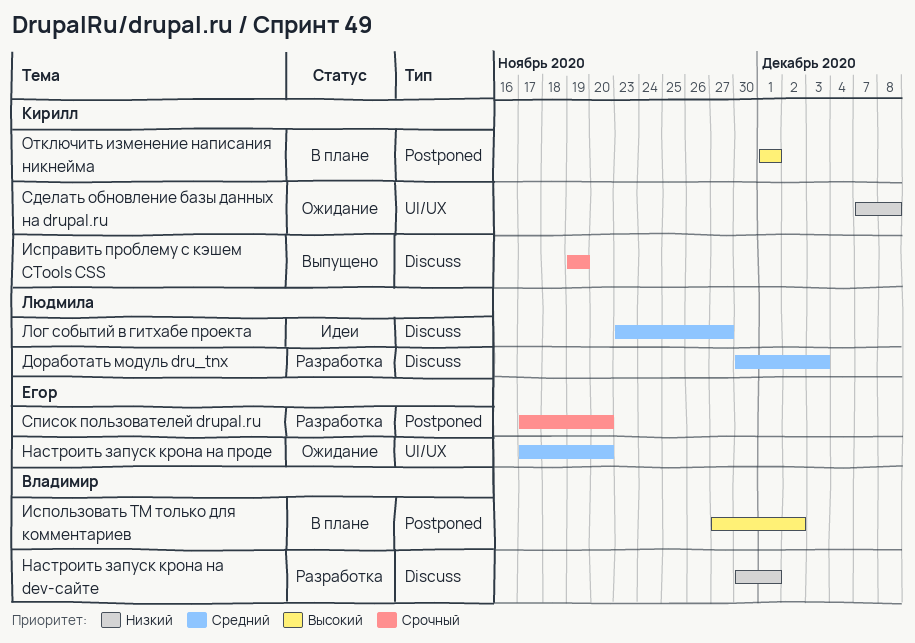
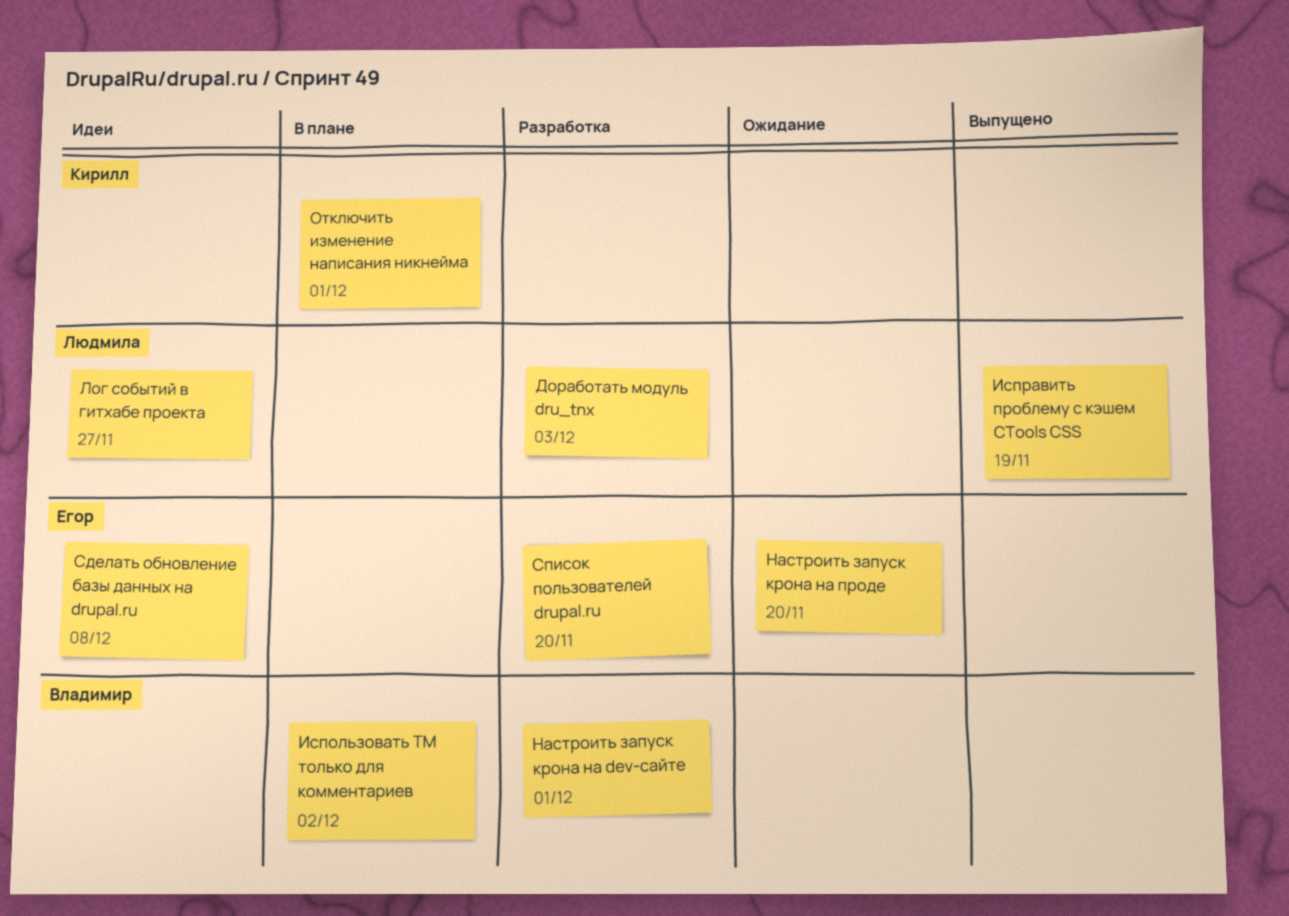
Исправить проблему с кэшем CTools CSS, owner: Кирилл -> Людмила
Сделать обновление базы данных на drupal.ru, status: Ожидание -> Идеи
Сделать обновление базы данных на drupal.ru, owner: Кирилл -> Егор

